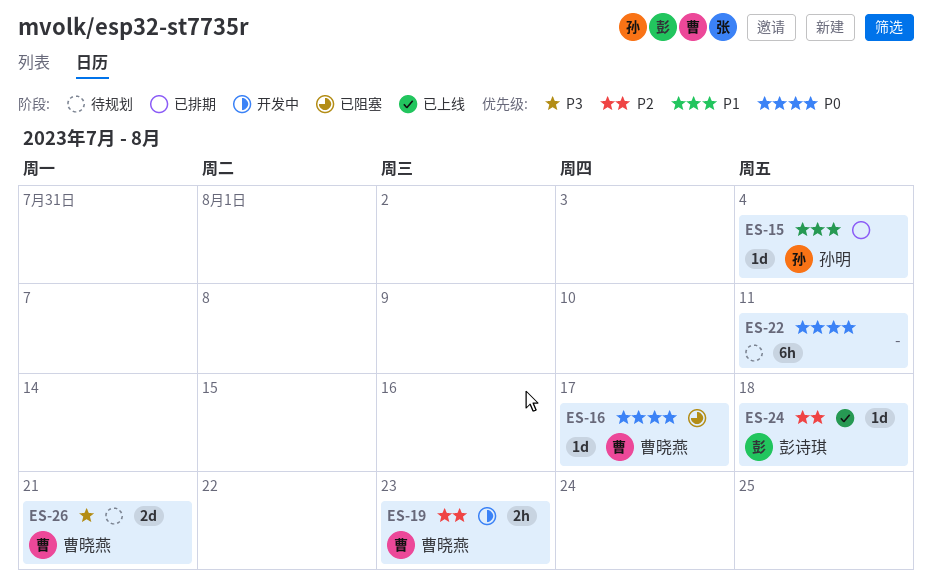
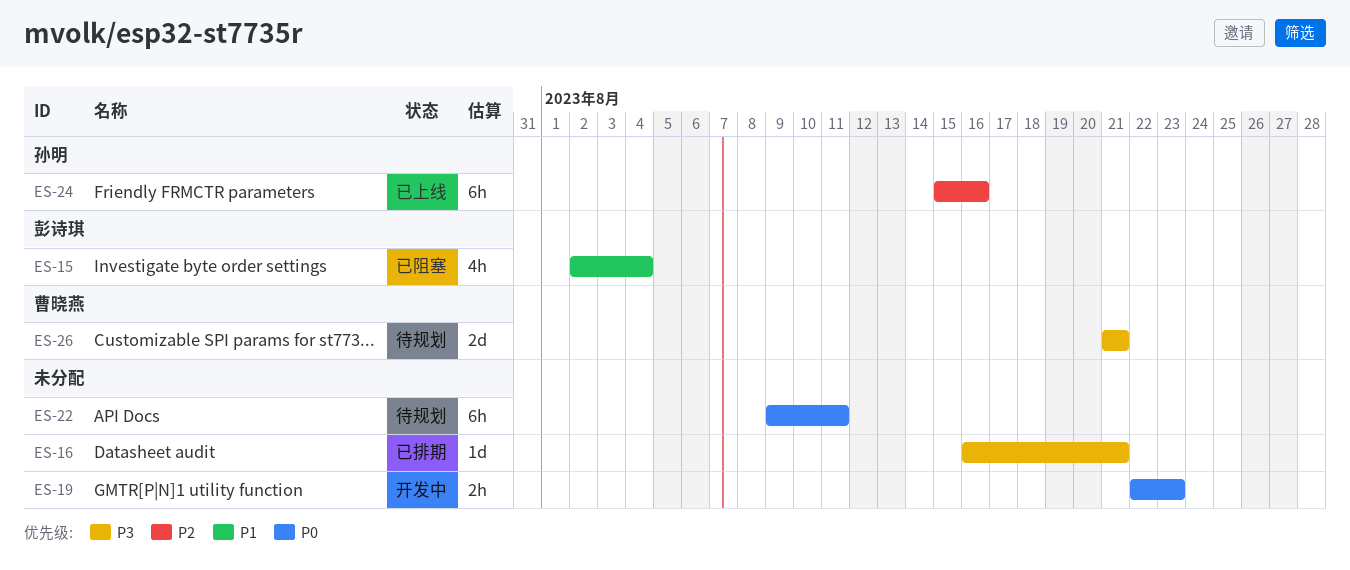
ES-15, status: 已排期 -> 已阻塞
ES-15, owner: 孙明 -> 彭诗琪
ES-15, estimate: 1d -> 4h
ES-16, status: 已阻塞 -> 已排期
ES-16, owner: 曹晓燕 -> none
ES-16, priority: P0 -> P3
ES-16, due: Aug 17 -> Aug 21
ES-19, owner: 曹晓燕 -> none
ES-19, priority: P2 -> P0
ES-24, owner: 彭诗琪 -> 孙明
ES-24, estimate: 1d -> 6h
ES-24, due: Aug 18 -> Aug 16

